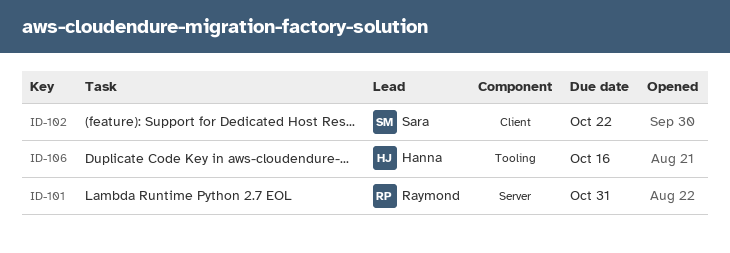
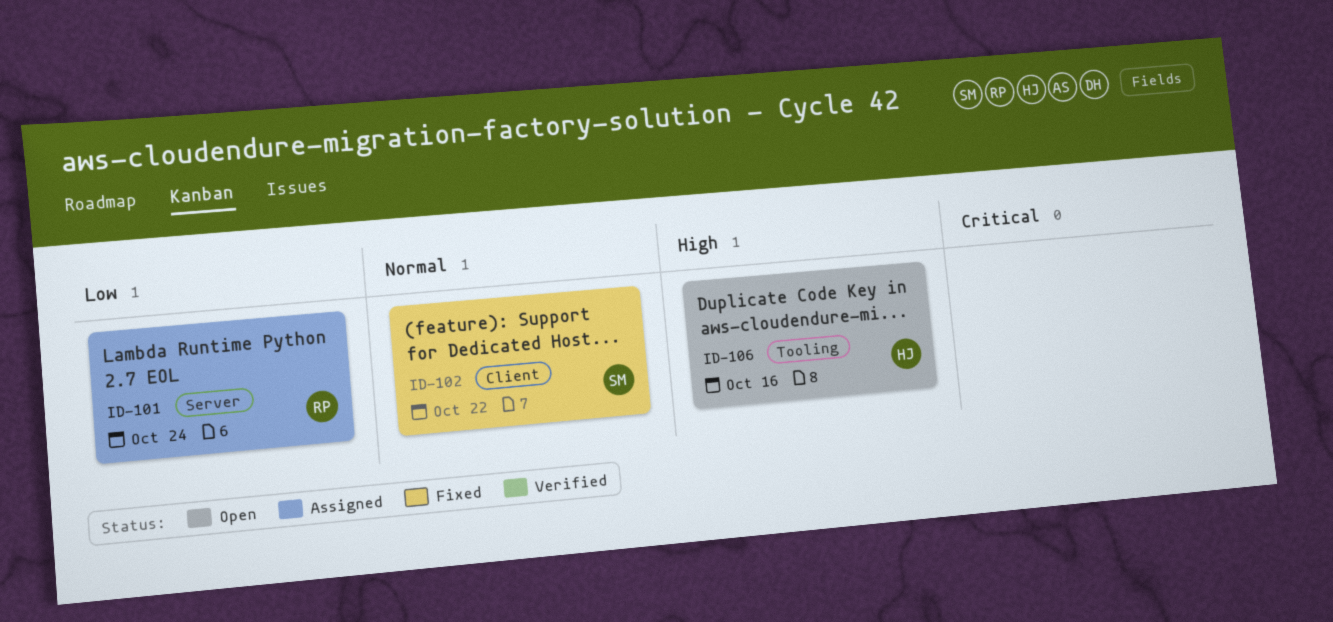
ID-101, due: Oct 31 -> Oct 24

